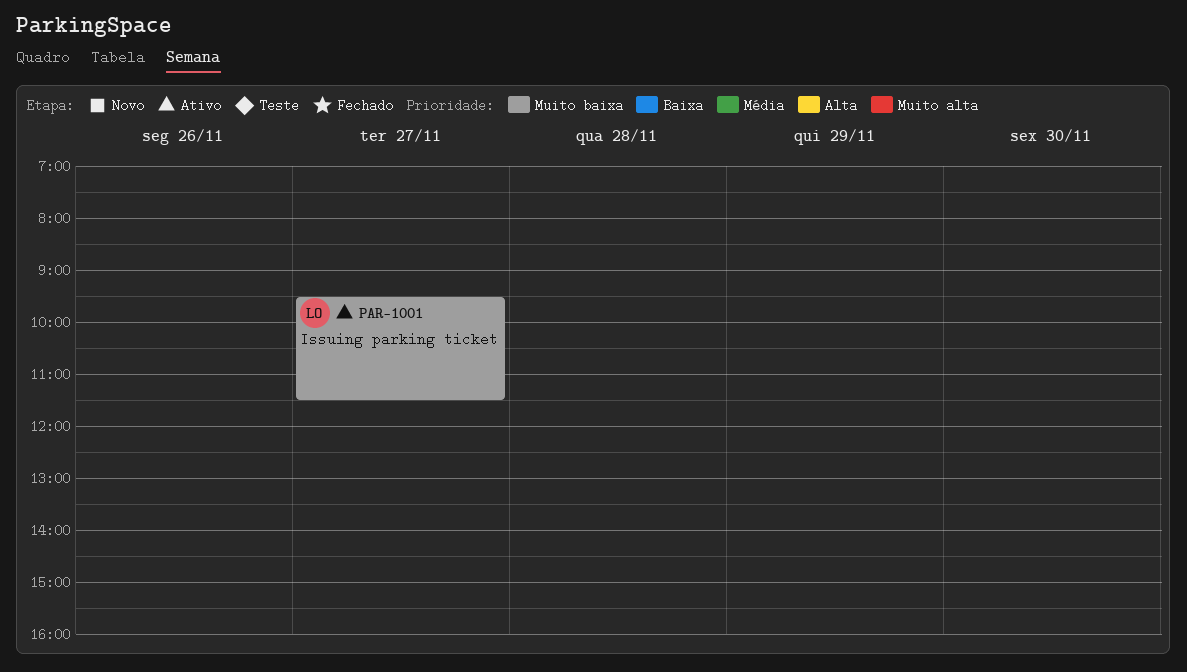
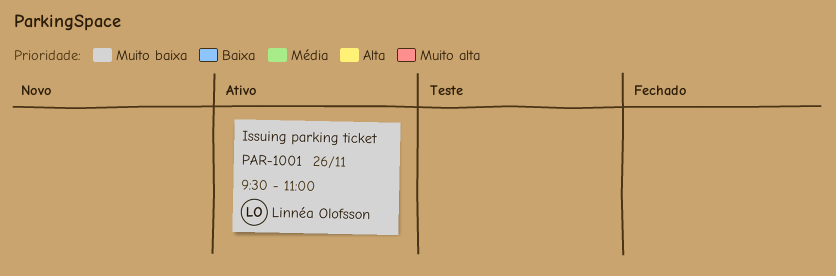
PAR-1001, day: Nov 27 -> Nov 26
PAR-1001, ends: 11:30 -> 11:00

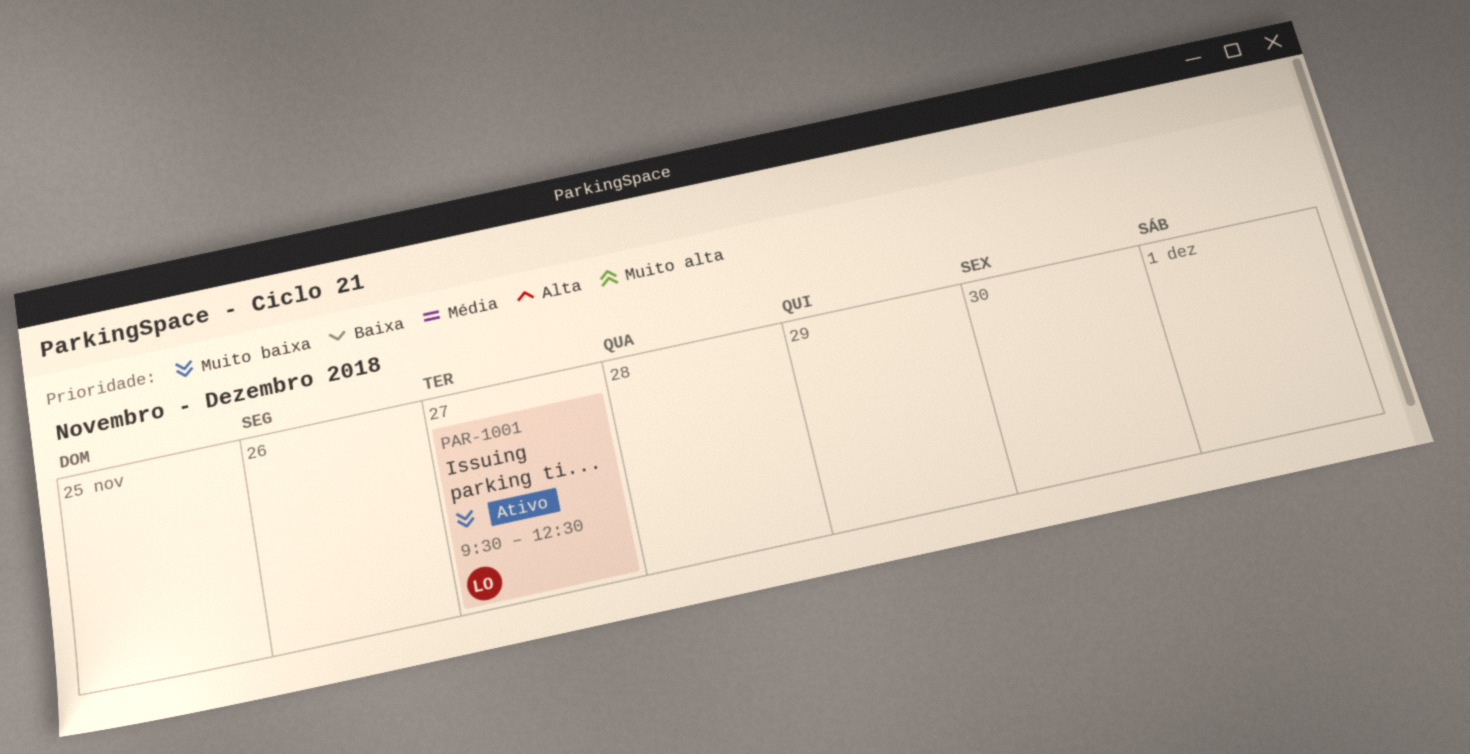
PAR-1001, day: Nov 26 -> Nov 27
PAR-1001, ends: 11:00 -> 12:30

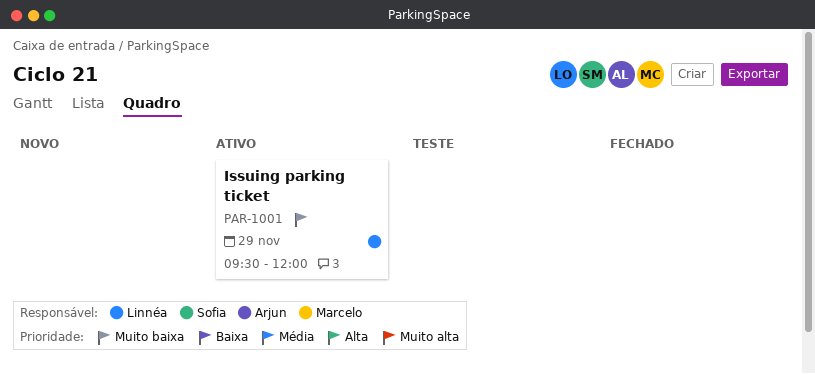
PAR-1001, day: Nov 27 -> Nov 29
PAR-1001, ends: 12:30 -> 12:00

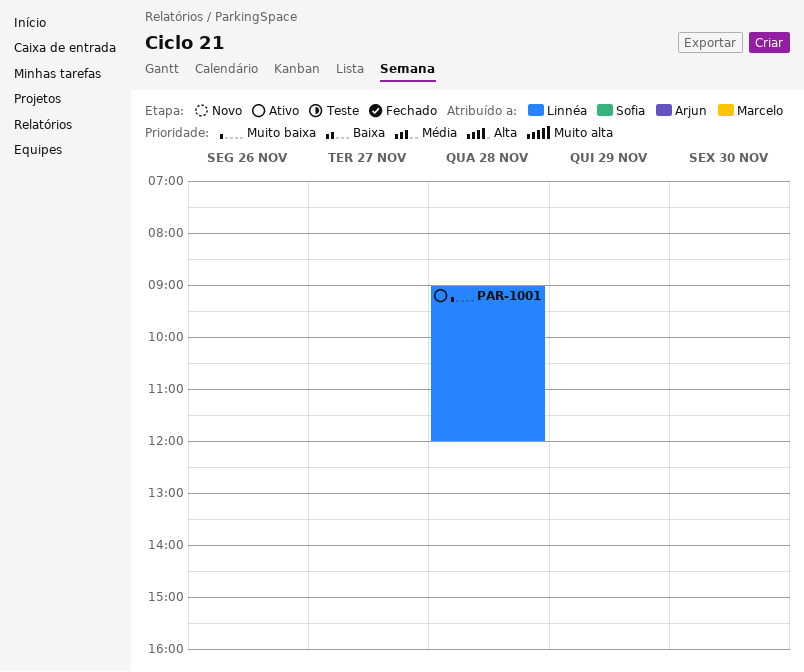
PAR-1001, day: Nov 29 -> Nov 28
PAR-1001, begins: 09:30 -> 09:00

